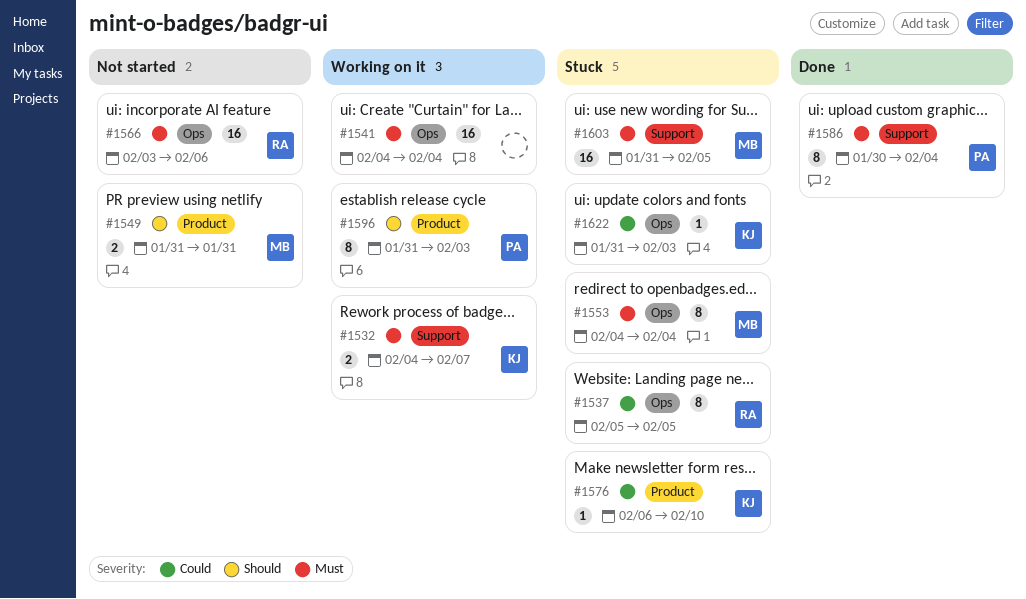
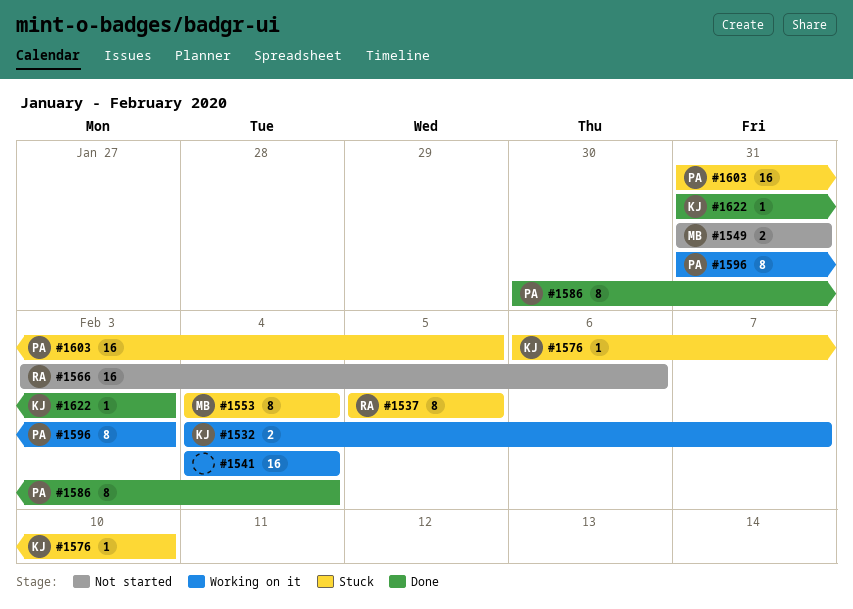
#1603, owner: MB -> PA
#1622, status: Stuck -> Done

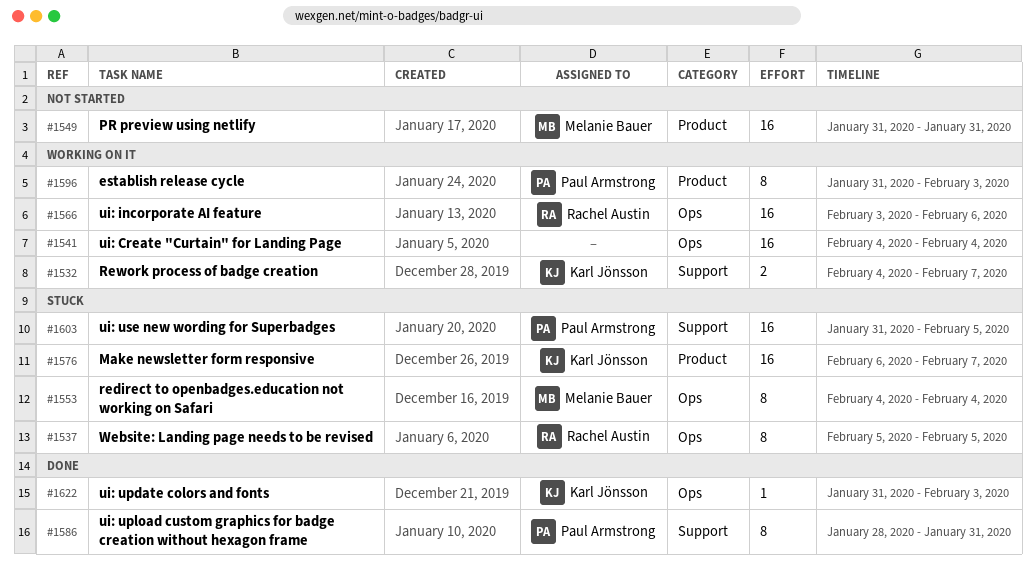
#1549, estimate: 2 -> 16
#1566, status: Not started -> Working on it
#1576, estimate: 1 -> 16
#1576, due: Feb 10 -> Feb 7
#1586, start: Jan 30 -> Jan 28
#1586, due: Feb 4 -> Jan 31

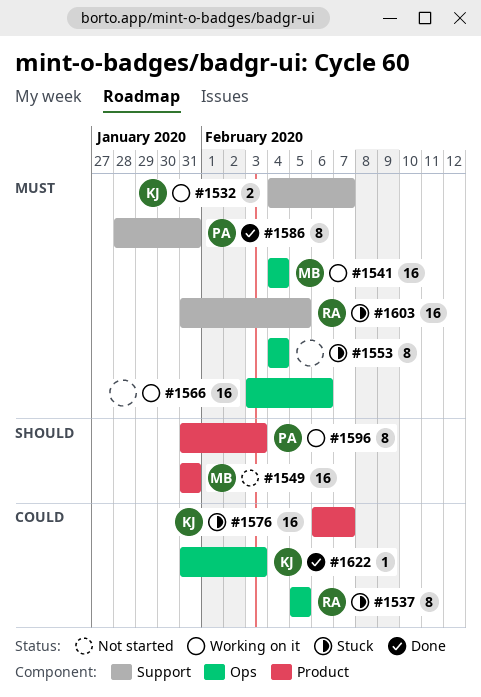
#1541, owner: none -> Melanie Bauer
#1553, owner: Melanie Bauer -> none
#1566, owner: Rachel Austin -> none
#1603, owner: Paul Armstrong -> Rachel Austin

